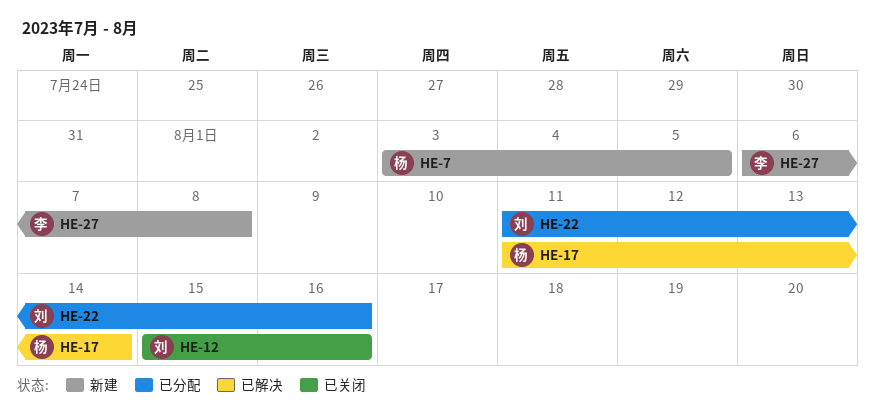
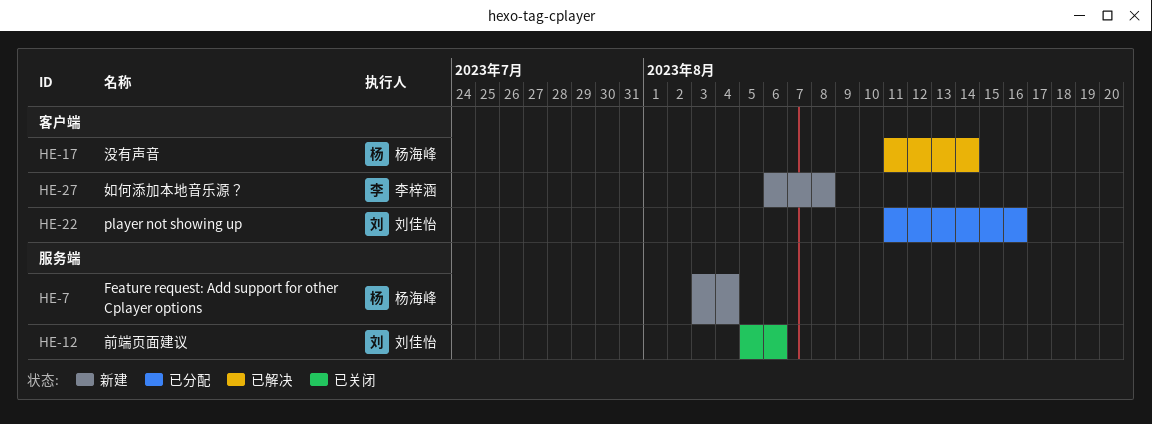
HE-7, due: Aug 5 -> Aug 4
HE-12, start: Aug 15 -> Aug 5
HE-12, due: Aug 16 -> Aug 6

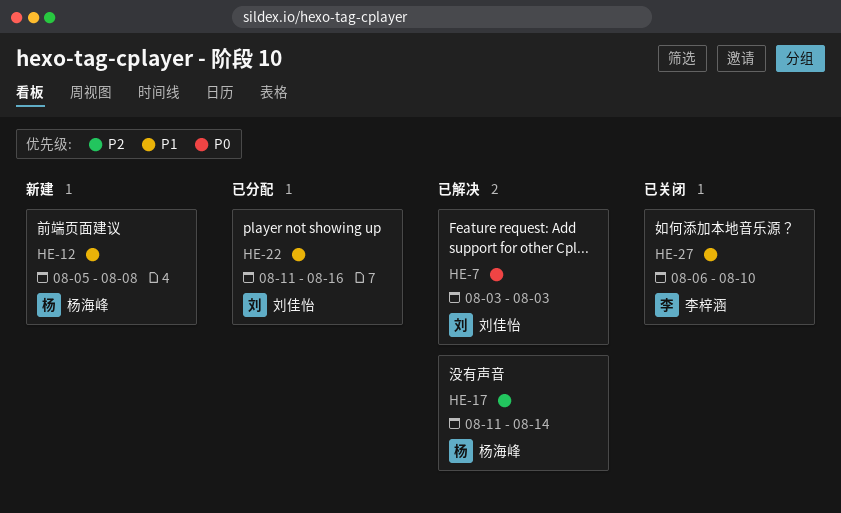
HE-7, status: 新建 -> 已解决
HE-7, owner: 杨海峰 -> 刘佳怡
HE-7, due: Aug 4 -> Aug 3
HE-12, status: 已关闭 -> 新建
HE-12, owner: 刘佳怡 -> 杨海峰
HE-12, due: Aug 6 -> Aug 8
HE-27, status: 新建 -> 已关闭
HE-27, due: Aug 8 -> Aug 10

